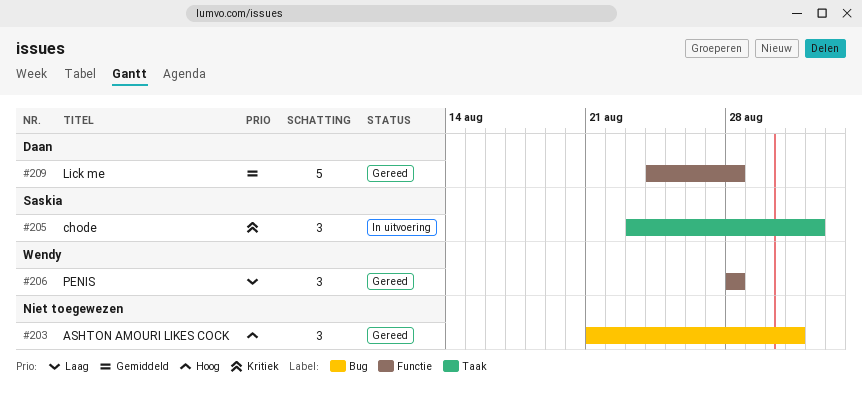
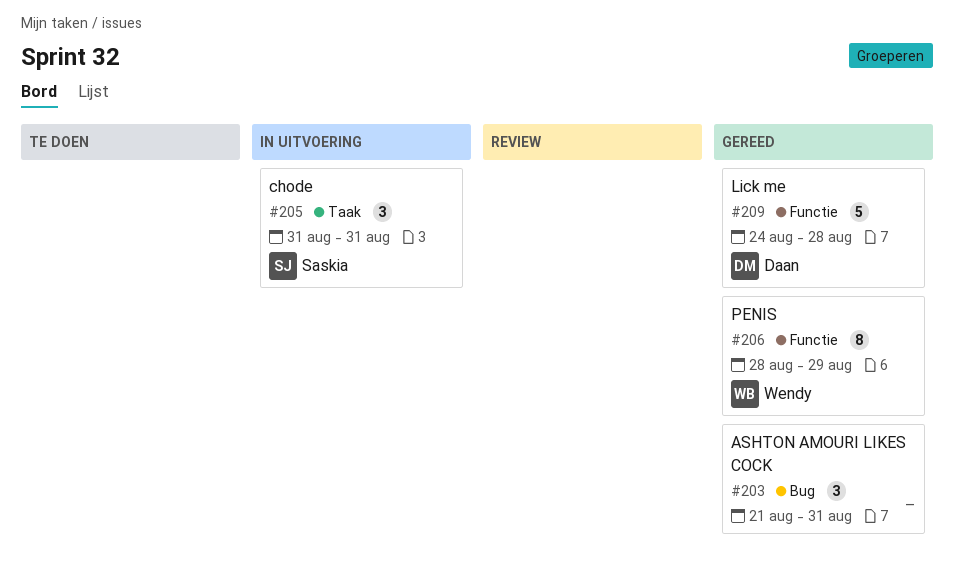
#205, start: Aug 23 -> Aug 31
#205, due: Sep 1 -> Aug 31
#206, estimate: 3 -> 8
#206, due: Aug 28 -> Aug 29

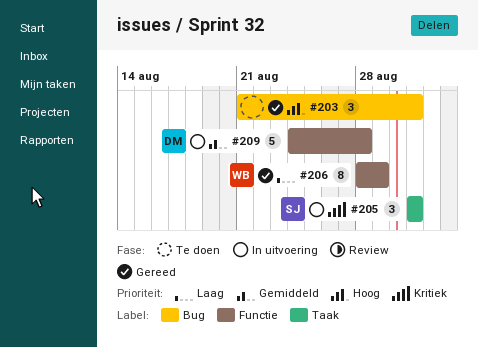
#209, status: Gereed -> In uitvoering

